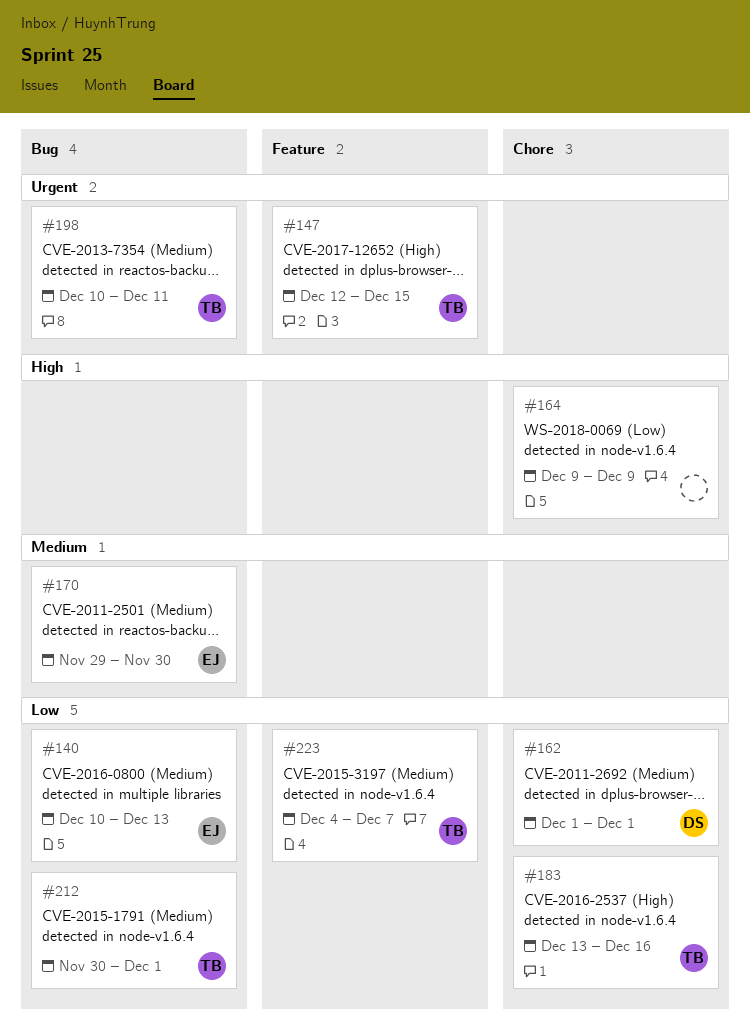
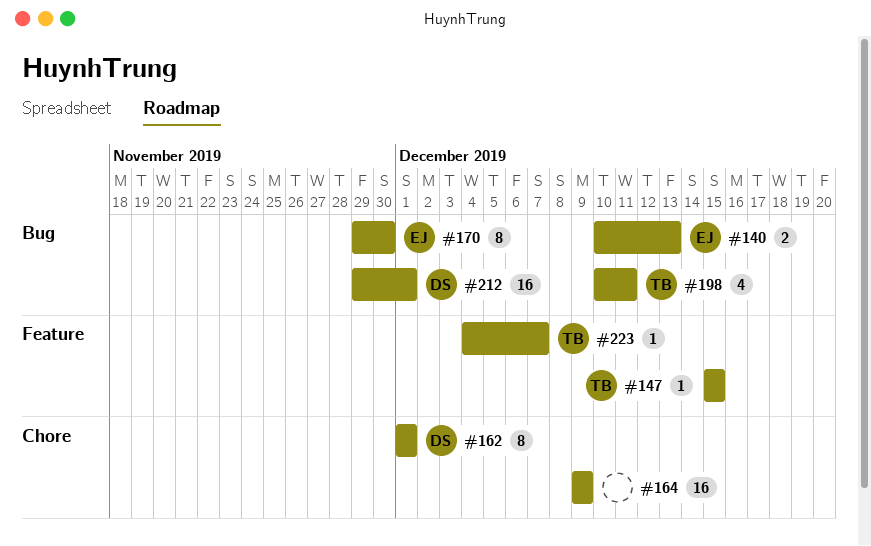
#147, start: Dec 12 -> Dec 15
#183: present -> none
#212, owner: TB -> DS
#212, start: Nov 30 -> Nov 29

